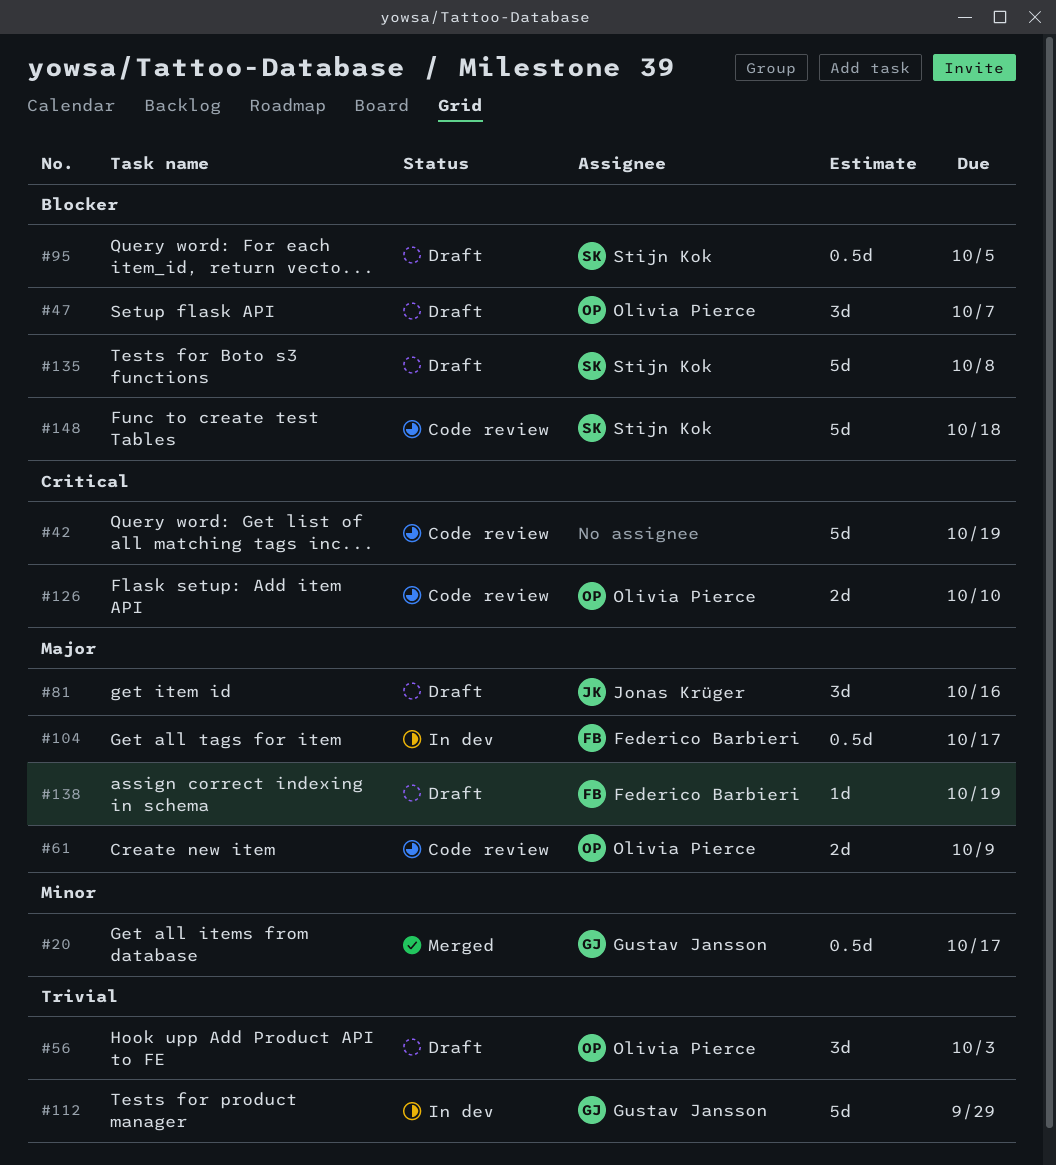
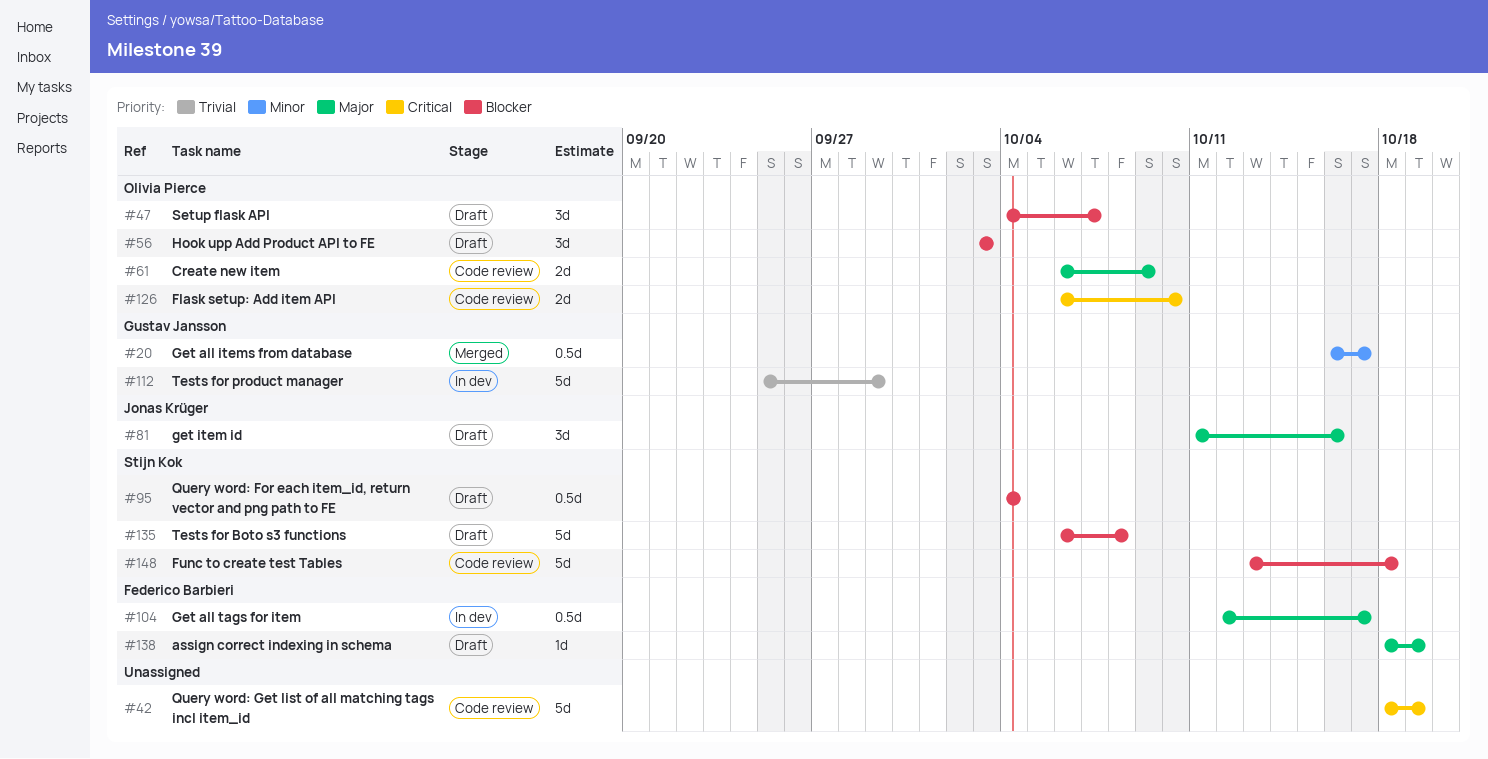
#56, priority: Trivial -> Blocker
#95, due: Oct 5 -> Oct 4

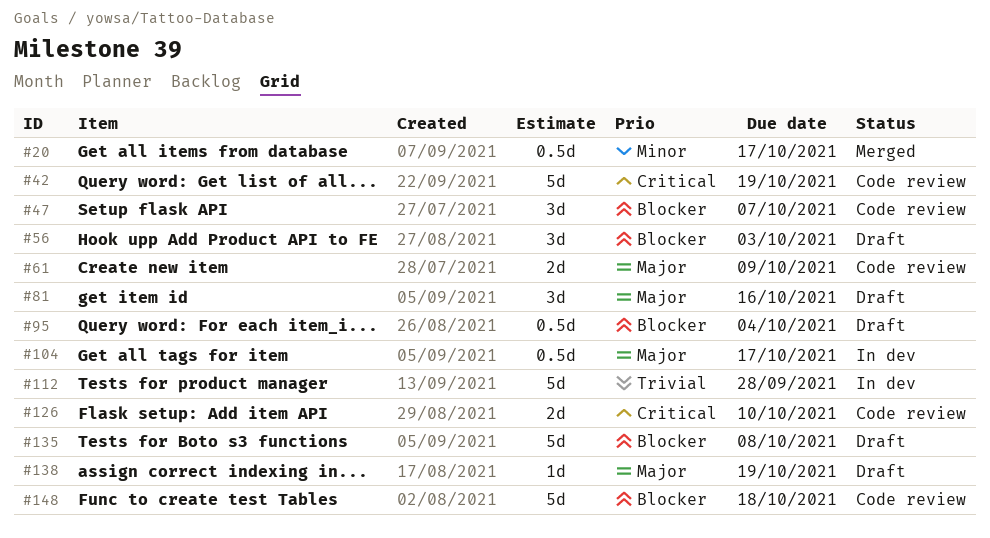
#47, status: Draft -> Code review
#112, due: Sep 29 -> Sep 28

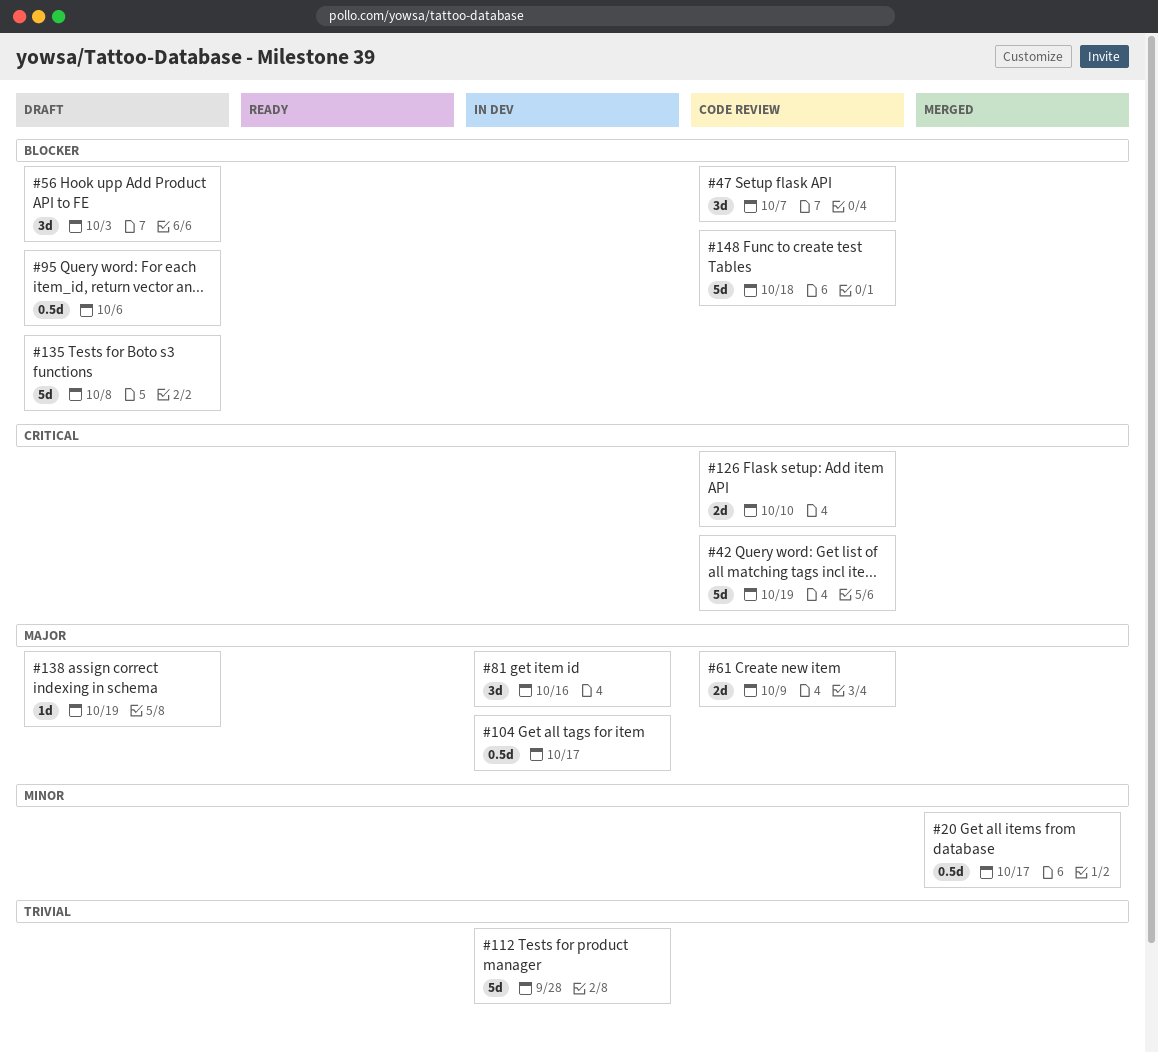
#81, status: Draft -> In dev
#95, due: Oct 4 -> Oct 6

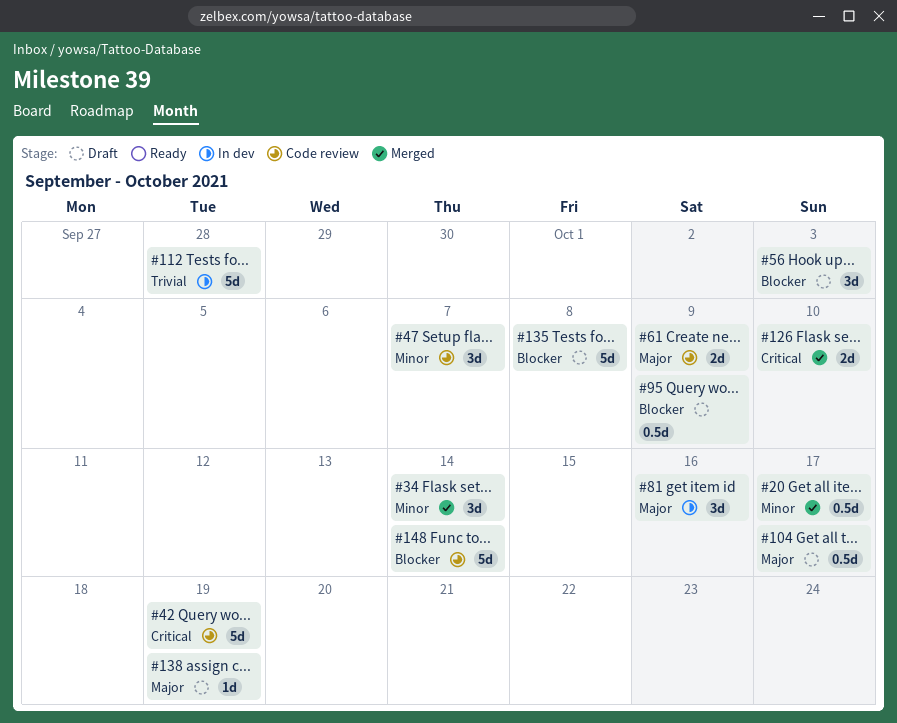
#34: none -> present
#47, priority: Blocker -> Minor
#95, due: Oct 6 -> Oct 9
#104, status: In dev -> Draft
#126, status: Code review -> Merged
#148, due: Oct 18 -> Oct 14

